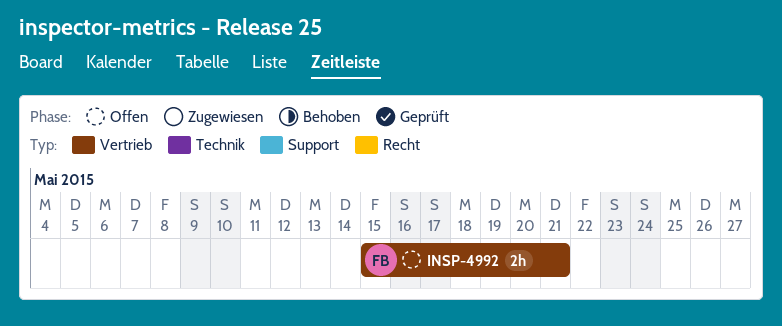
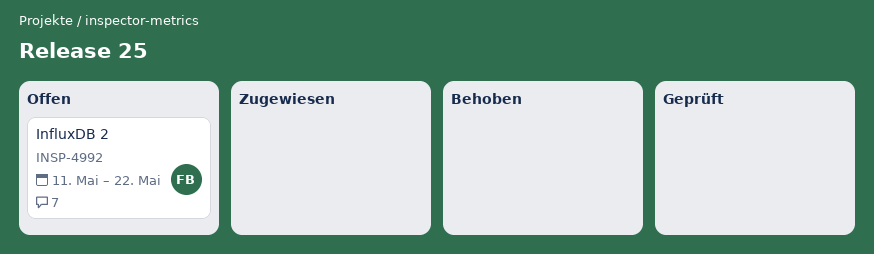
INSP-4992, start: May 15 -> May 11
INSP-4992, due: May 21 -> May 22

